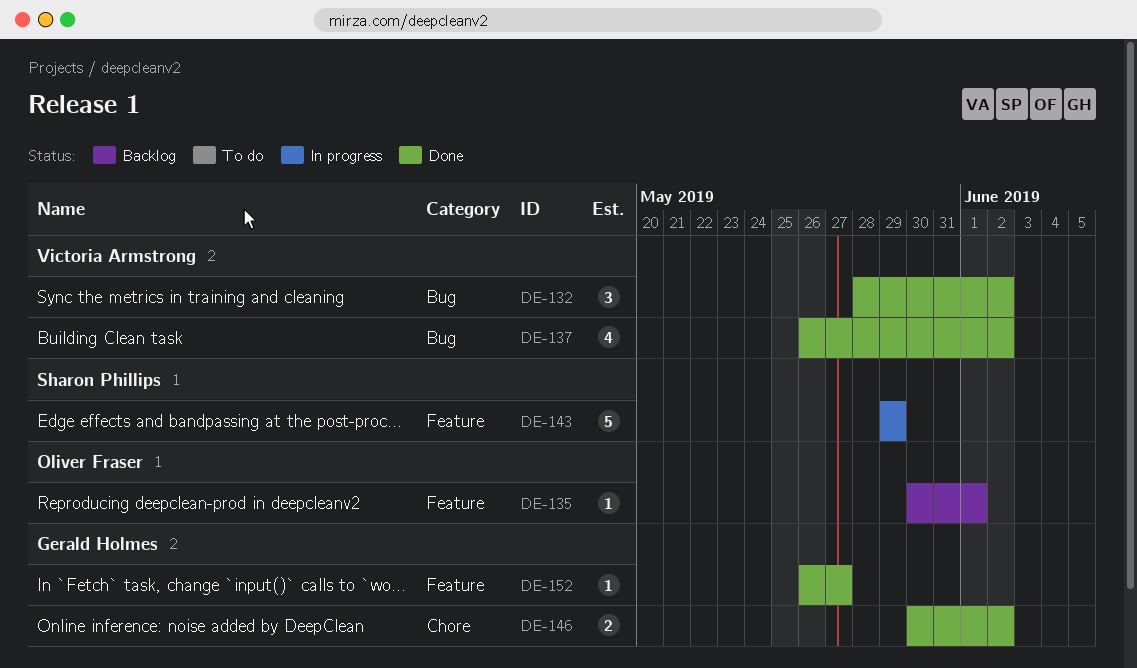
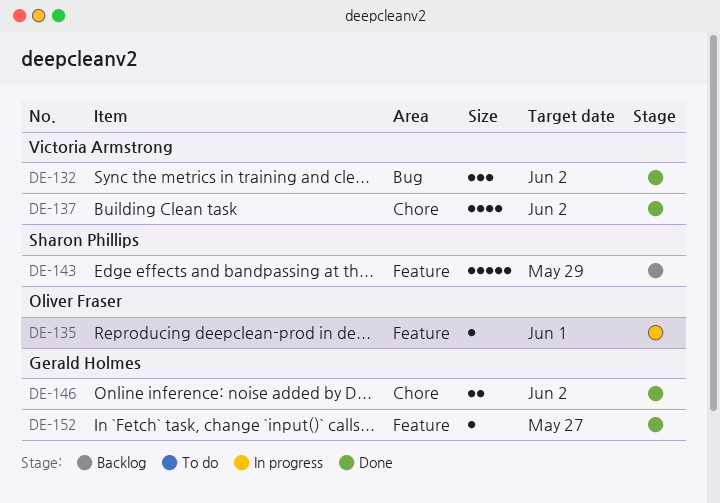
DE-135, status: Backlog -> In progress
DE-137, label: Bug -> Chore
DE-143, status: In progress -> Backlog

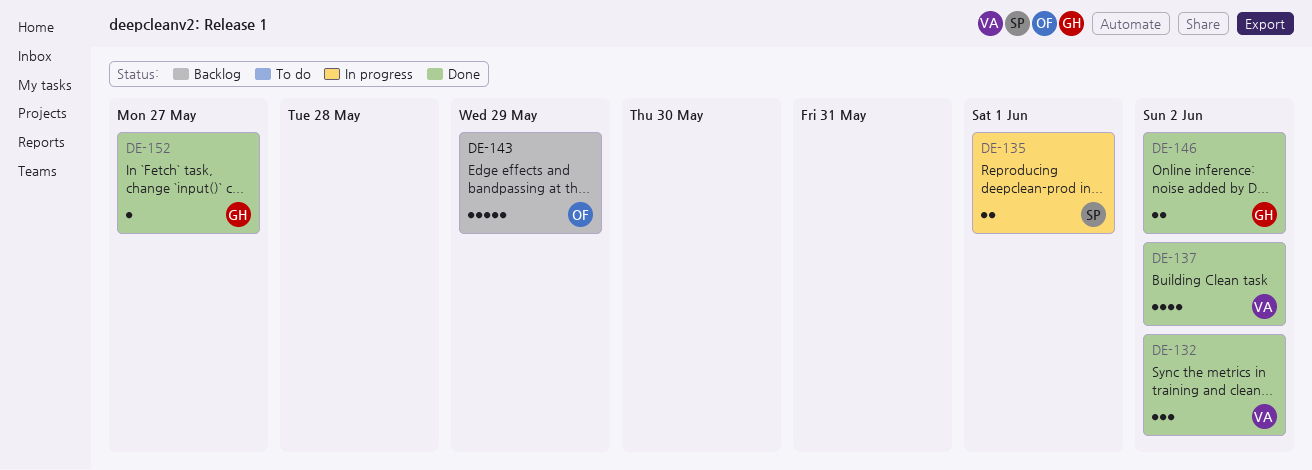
DE-135, owner: Oliver Fraser -> Sharon Phillips
DE-135, estimate: 1 -> 2
DE-143, owner: Sharon Phillips -> Oliver Fraser

